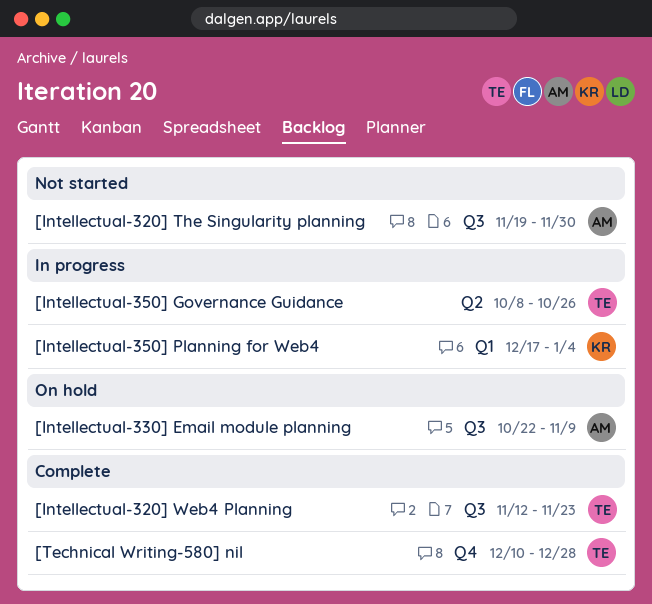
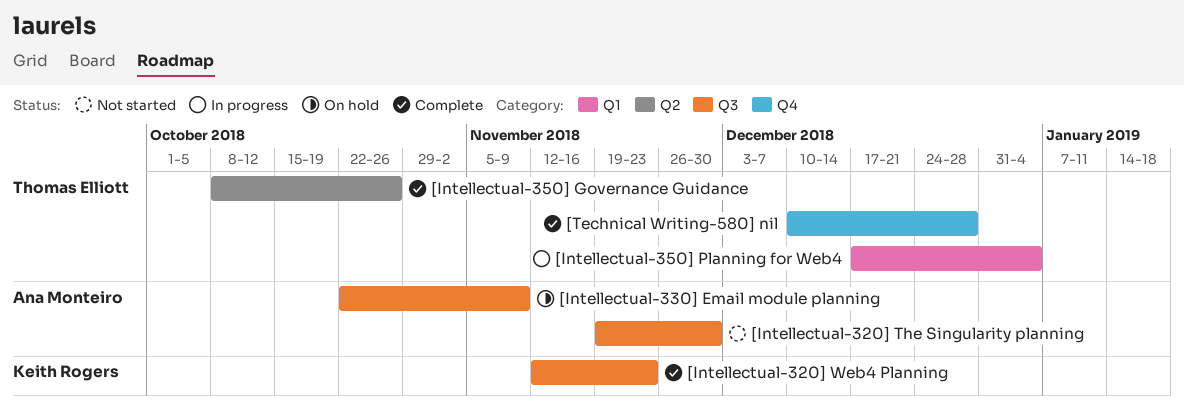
[Intellectual-320] Web4 Planning, owner: Thomas Elliott -> Keith Rogers
[Intellectual-350] Governance Guidance, status: In progress -> Complete
[Intellectual-350] Planning for Web4, owner: Keith Rogers -> Thomas Elliott

